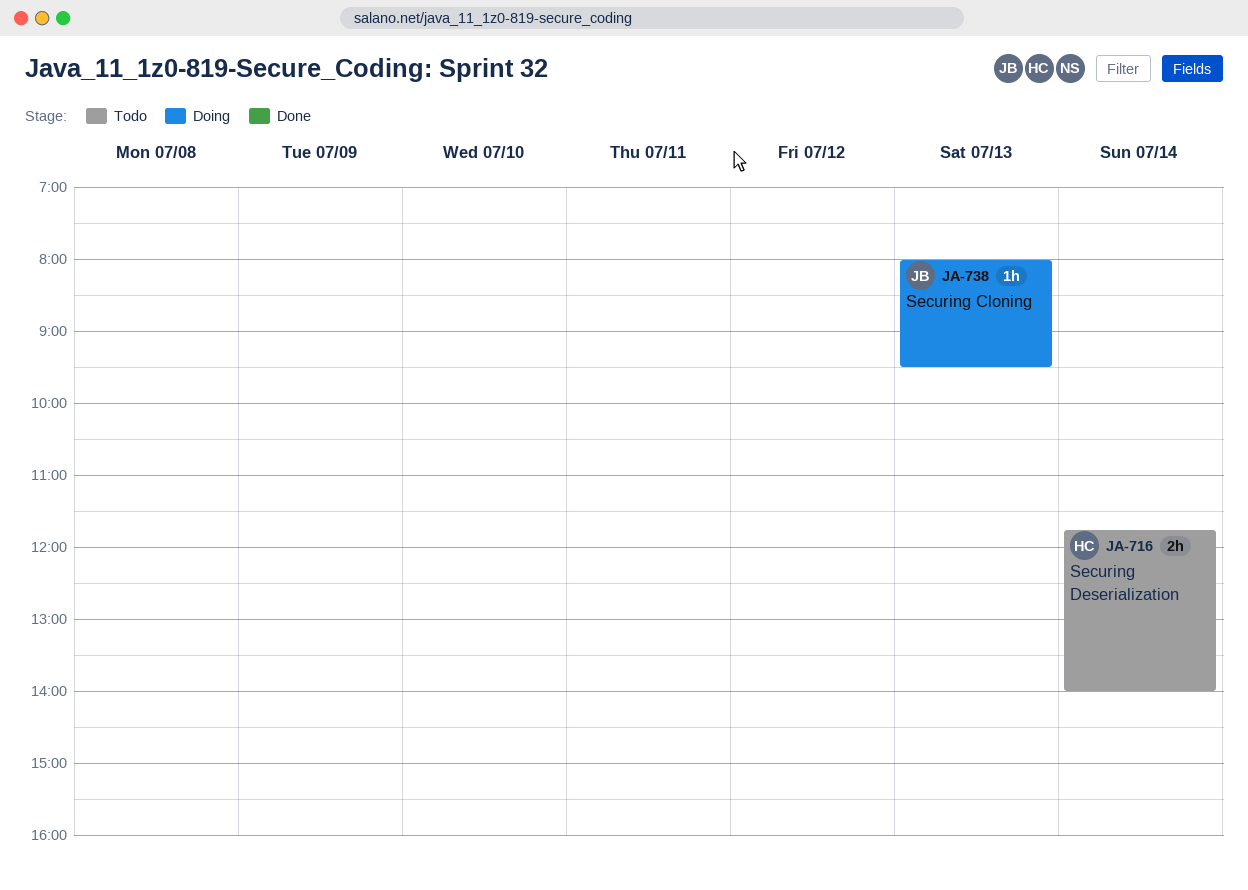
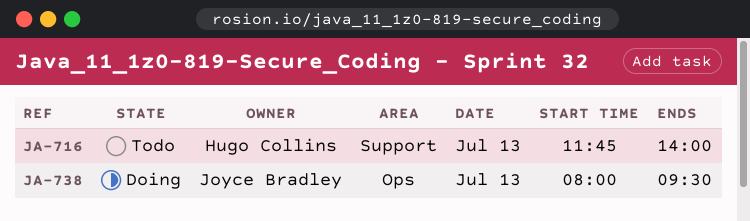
JA-716, day: Jul 14 -> Jul 13

